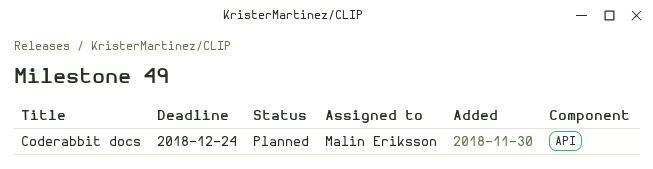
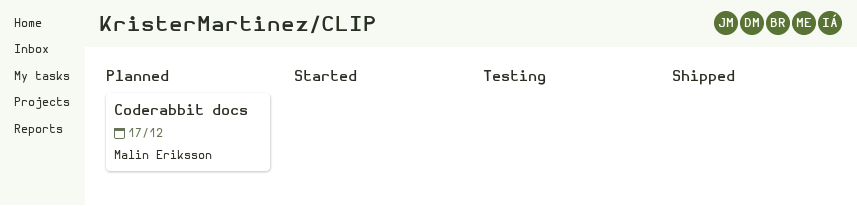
Coderabbit docs, due: Dec 24 -> Dec 17

